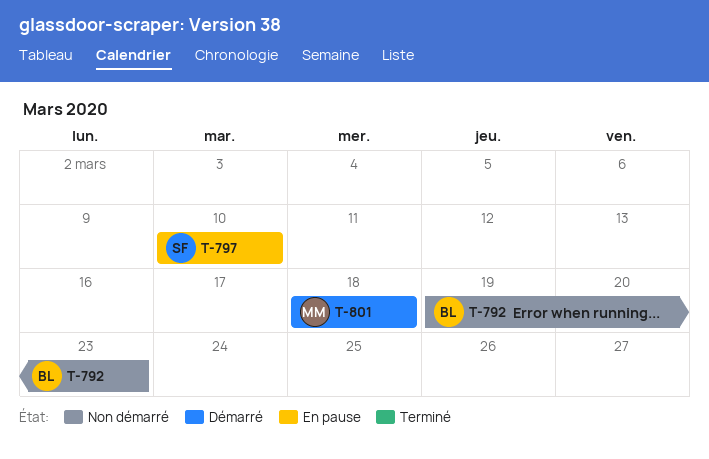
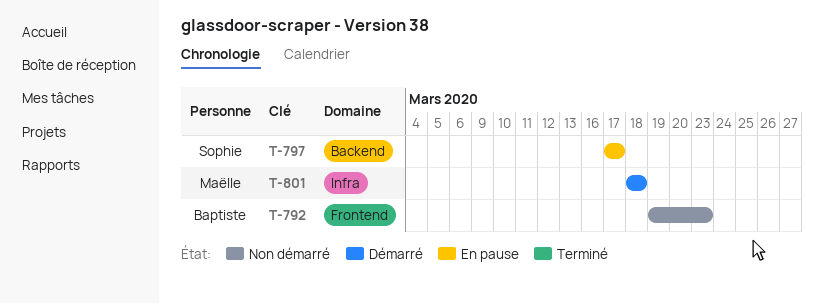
T-797, start: Mar 10 -> Mar 17
T-797, due: Mar 10 -> Mar 17

